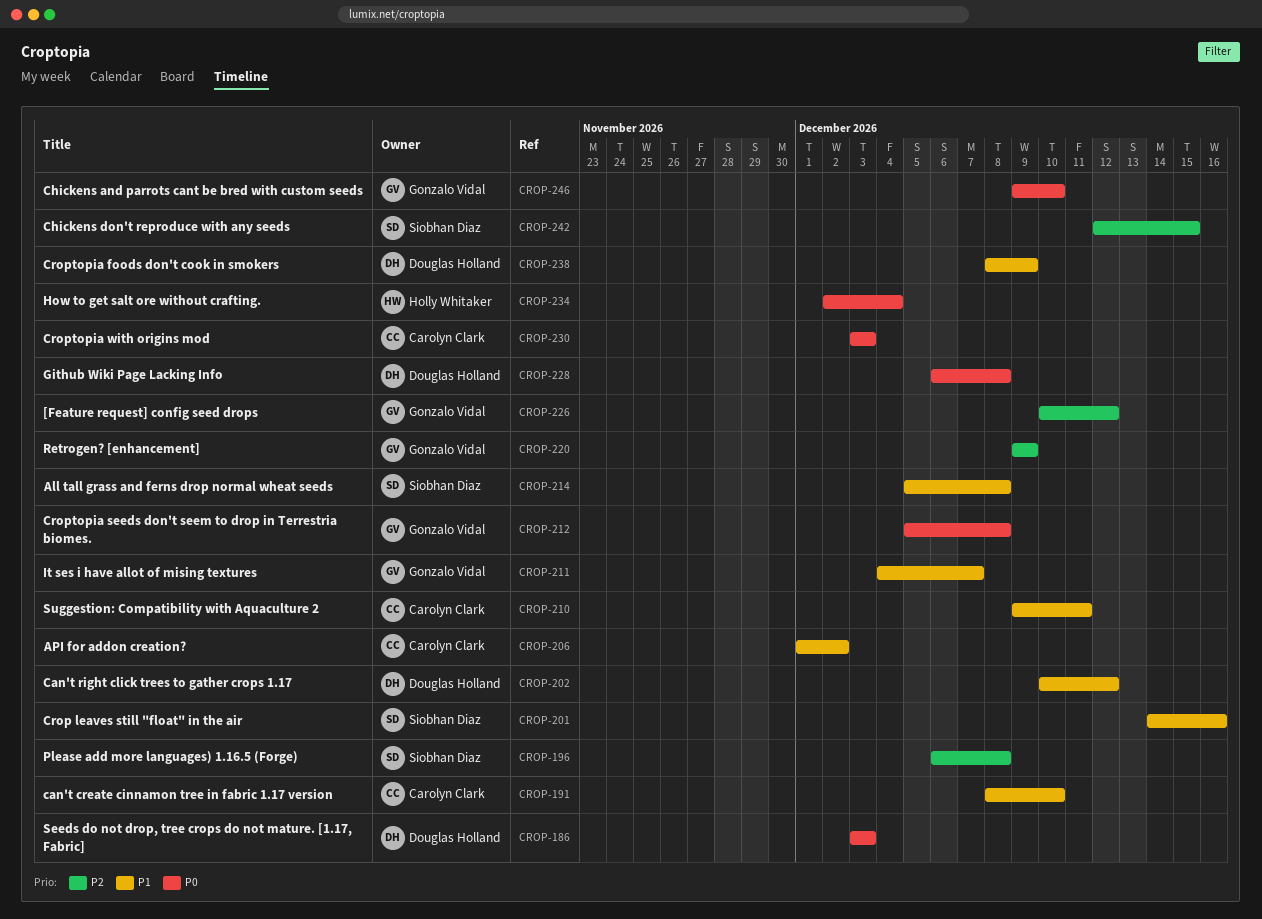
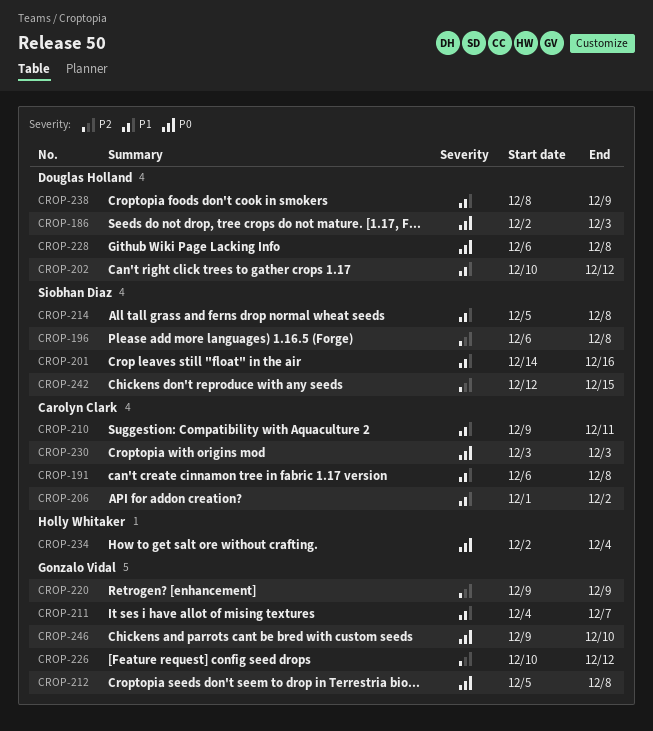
CROP-186, start: Dec 3 -> Dec 2
CROP-191, start: Dec 8 -> Dec 6
CROP-191, due: Dec 10 -> Dec 8

